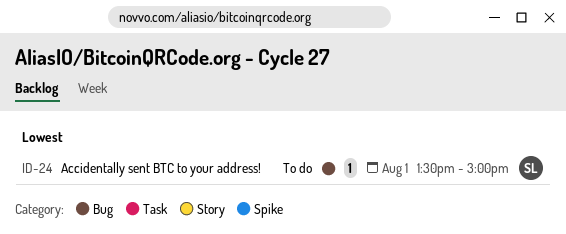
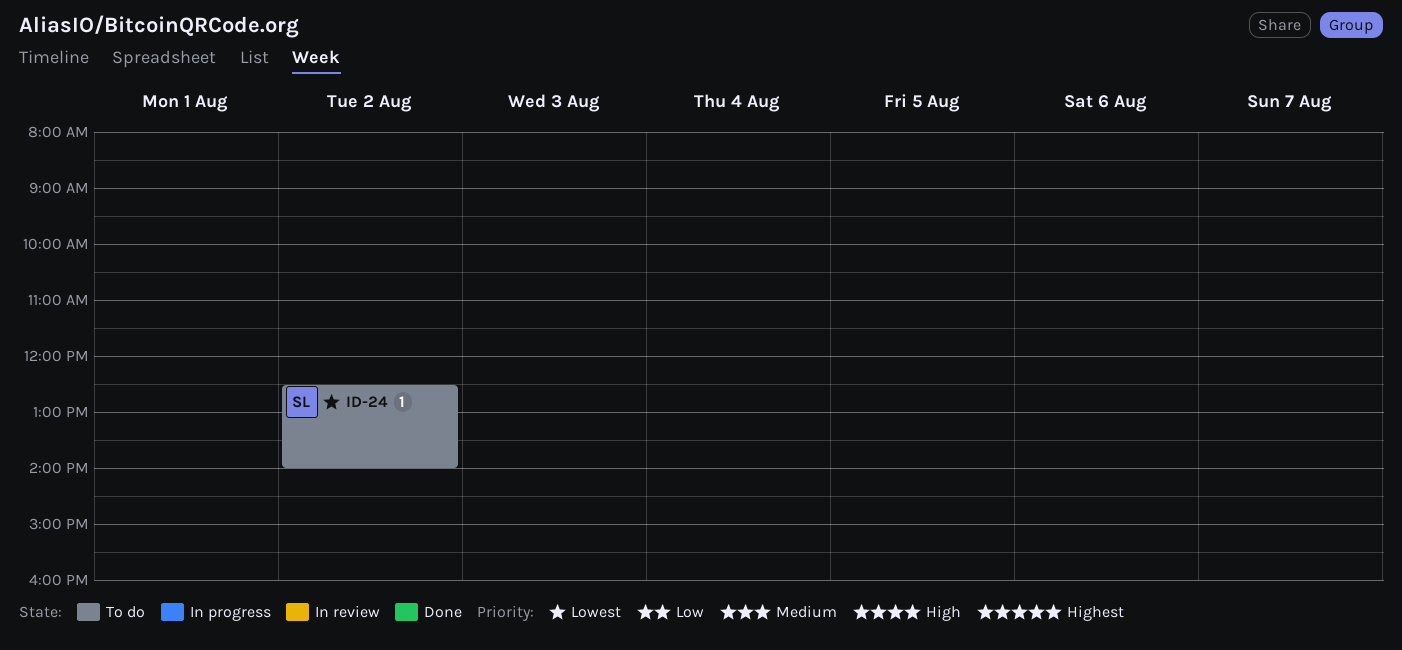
ID-24, day: Aug 1 -> Aug 2
ID-24, begins: 13:30 -> 12:30
ID-24, ends: 15:00 -> 14:00

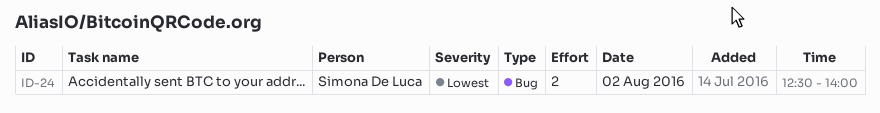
ID-24, estimate: 1 -> 2

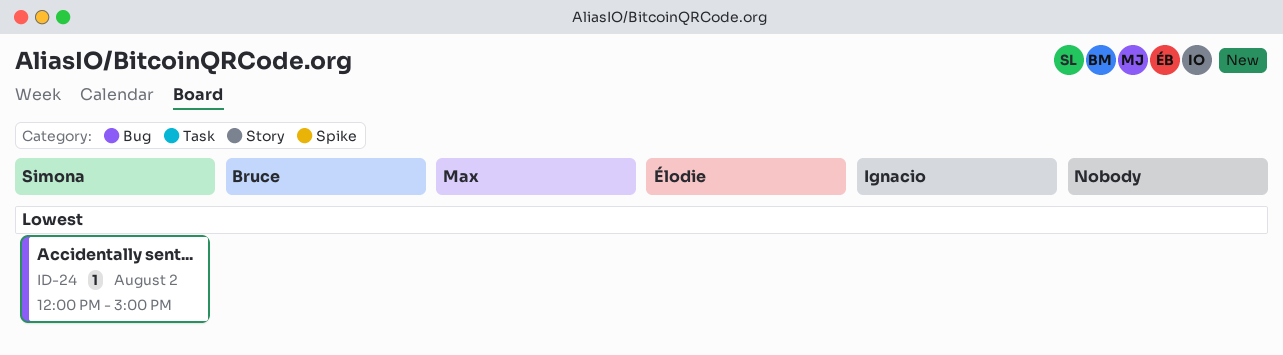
ID-24, estimate: 2 -> 1
ID-24, begins: 12:30 -> 12:00
ID-24, ends: 14:00 -> 15:00

